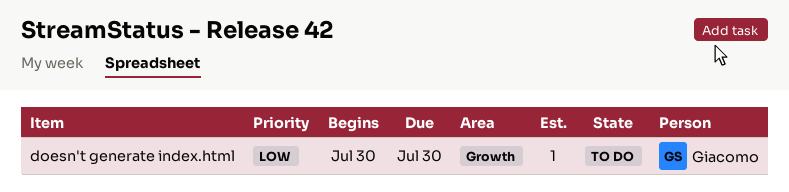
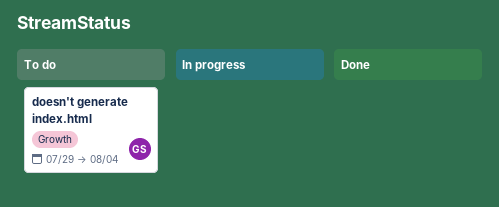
doesn't generate index.html, start: Jul 30 -> Jul 29
doesn't generate index.html, due: Jul 30 -> Aug 4

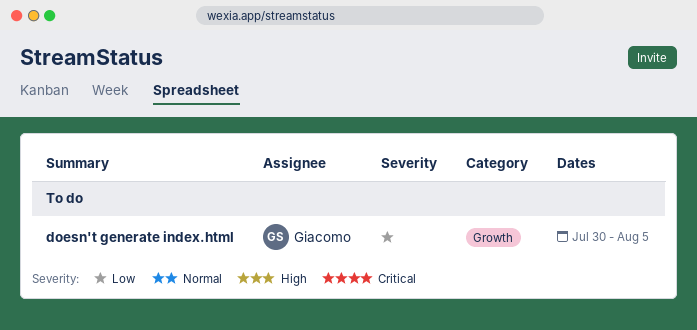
doesn't generate index.html, start: Jul 29 -> Jul 30
doesn't generate index.html, due: Aug 4 -> Aug 5

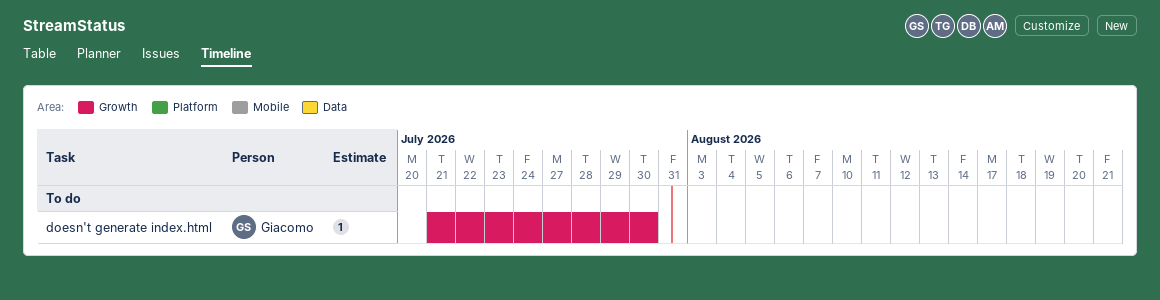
doesn't generate index.html, start: Jul 30 -> Jul 21
doesn't generate index.html, due: Aug 5 -> Jul 30

